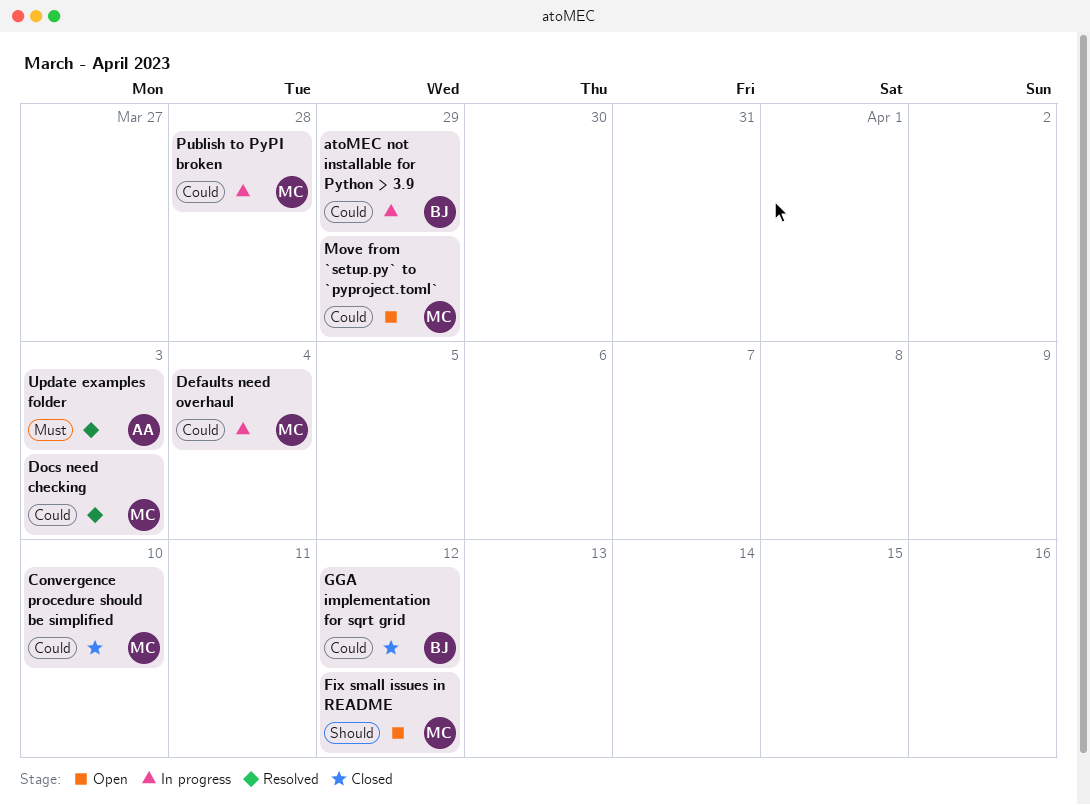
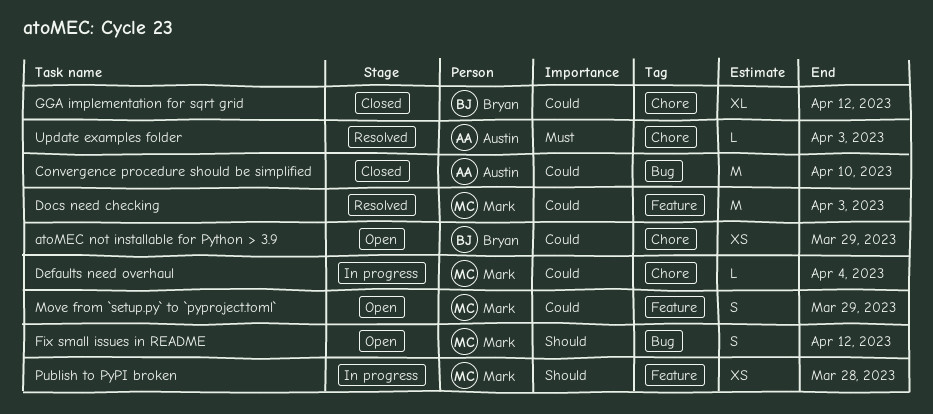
atoMEC not installable for Python > 3.9, status: In progress -> Open
Convergence procedure should be simplified, owner: Mark -> Austin
Publish to PyPI broken, priority: Could -> Should

